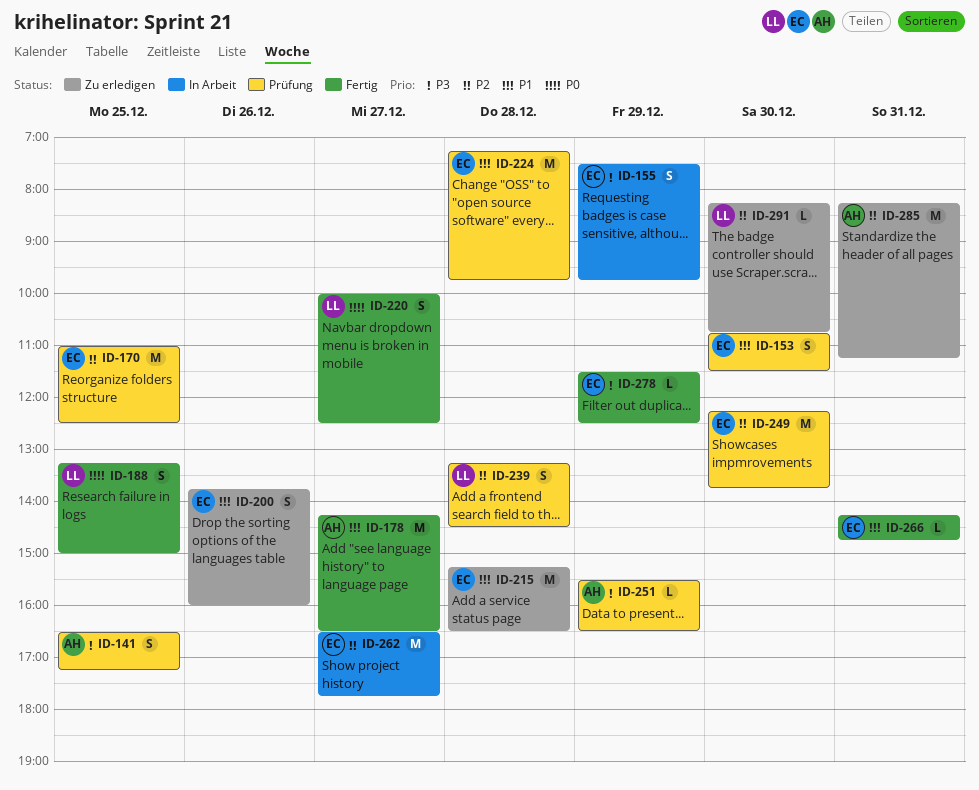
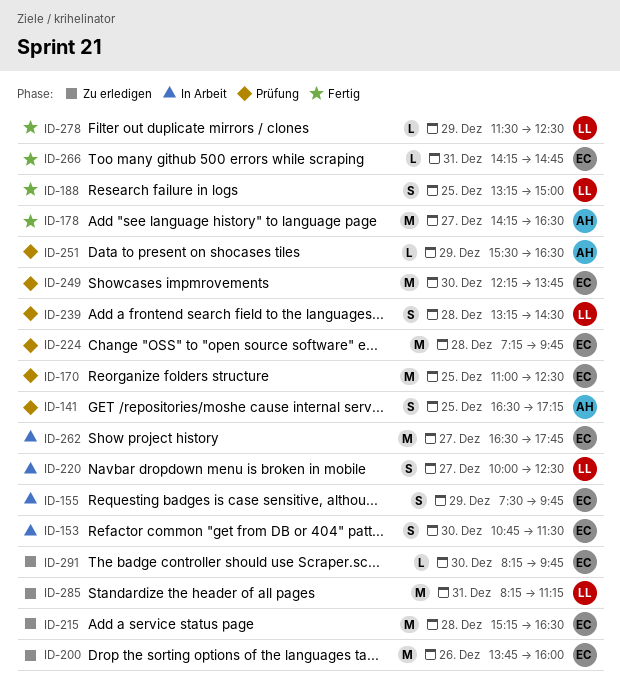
ID-153, status: Prüfung -> In Arbeit
ID-200, estimate: S -> M
ID-220, status: Fertig -> In Arbeit
ID-278, owner: EC -> LL
ID-285, owner: AH -> LL
ID-291, owner: LL -> EC
ID-291, ends: 10:45 -> 09:45

